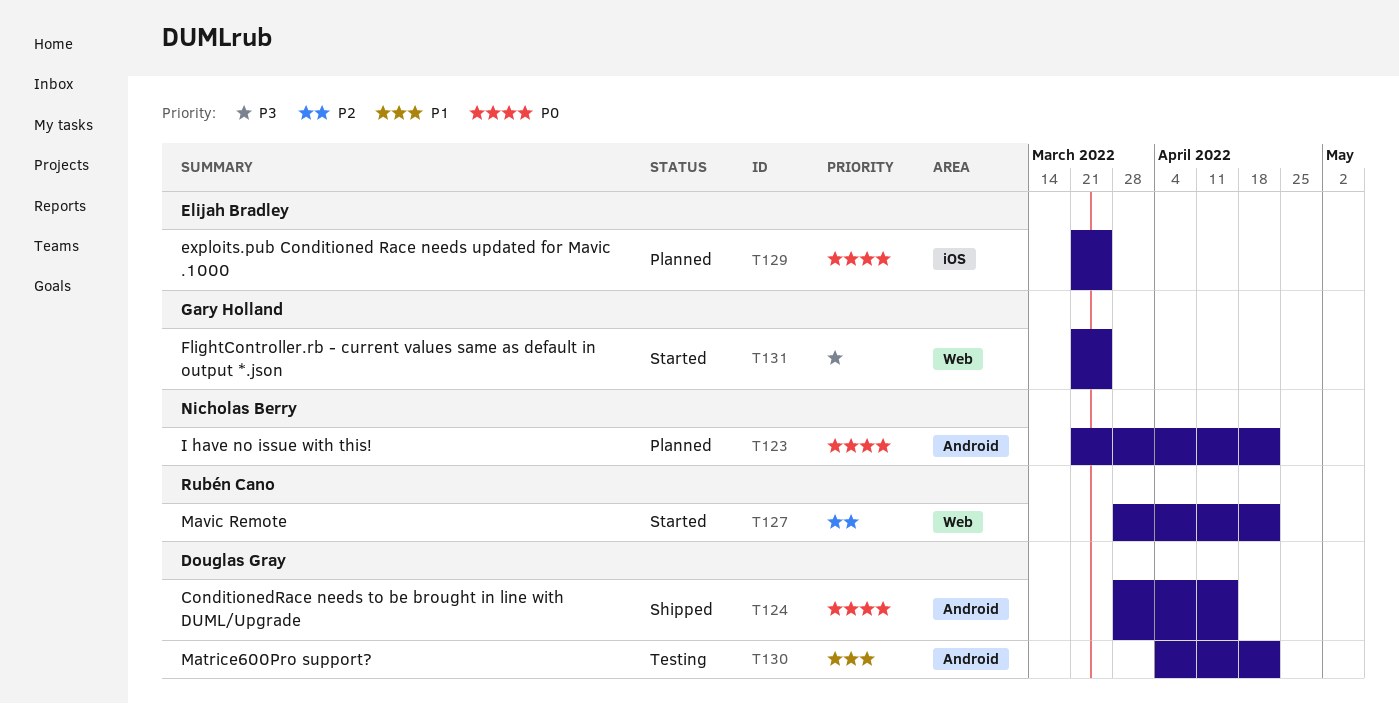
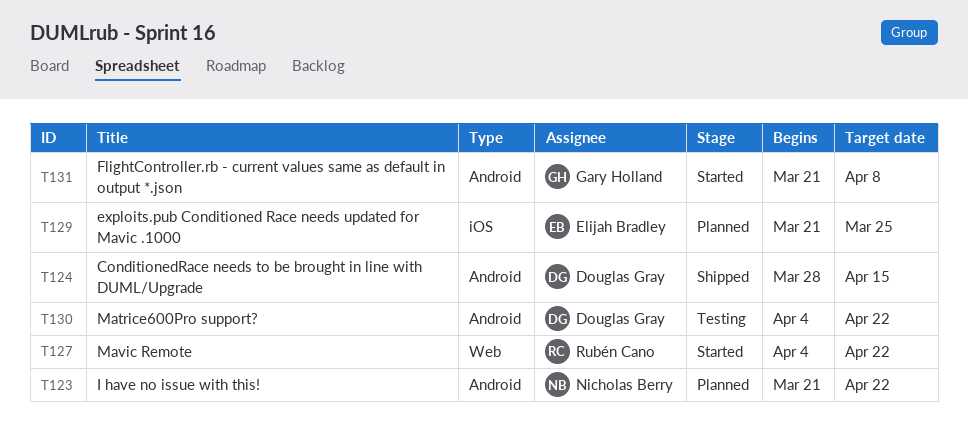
T127, start: Mar 28 -> Apr 4
T131, label: Web -> Android
T131, due: Mar 25 -> Apr 8

